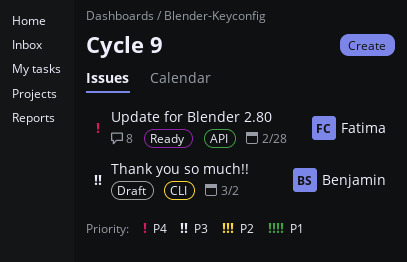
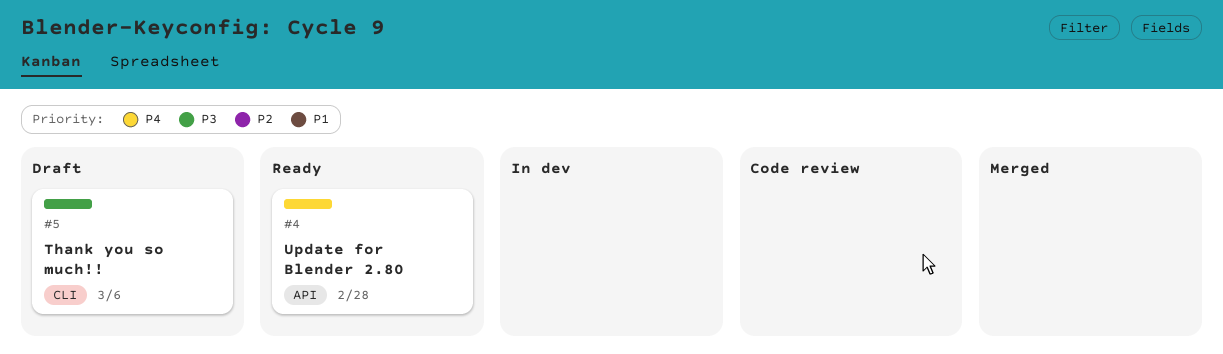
Thank you so much!!, due: Mar 2 -> Mar 6

